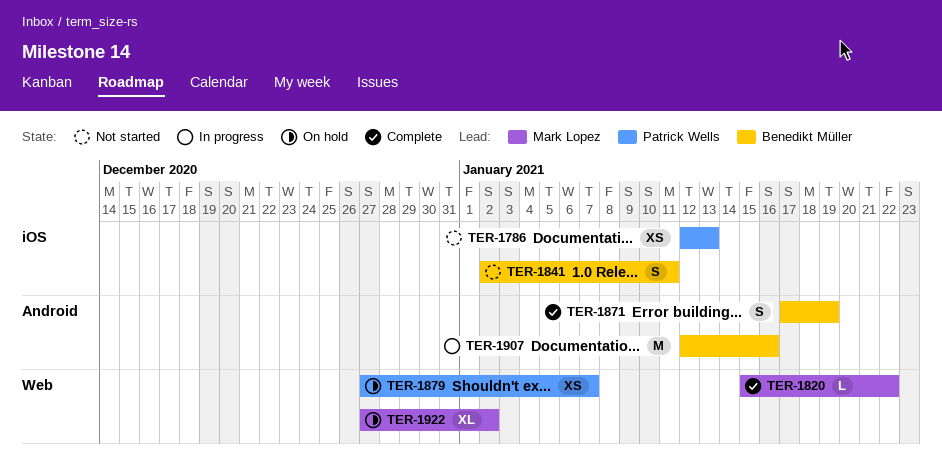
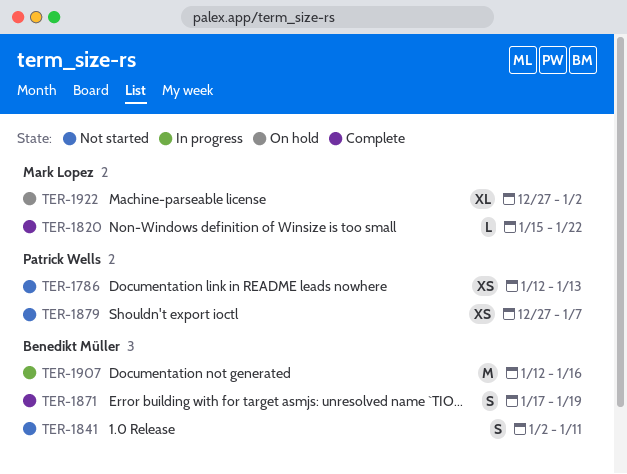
TER-1879, status: On hold -> Not started

